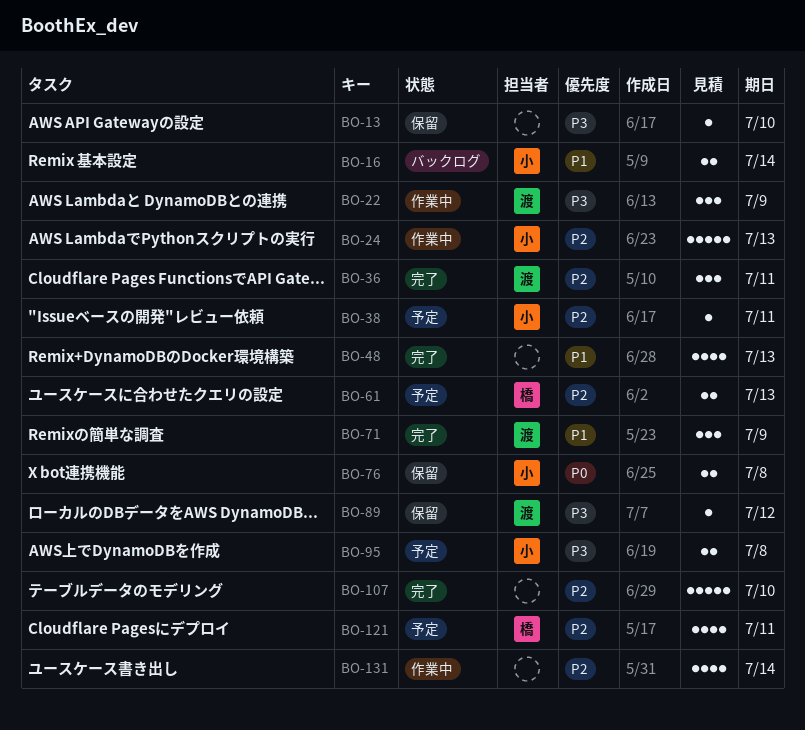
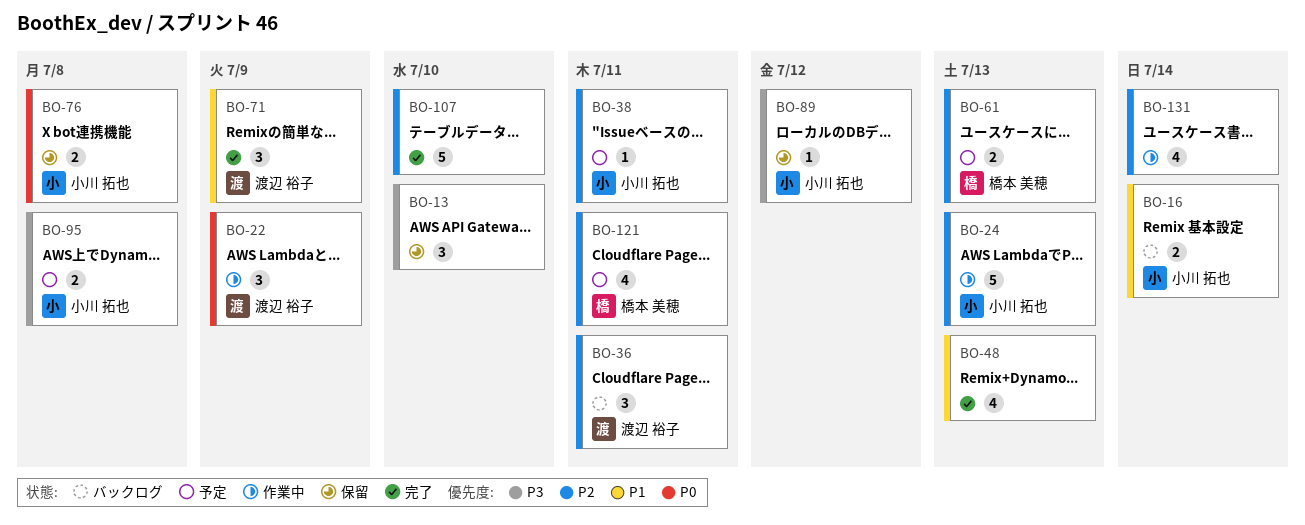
BO-13, estimate: 1 -> 3
BO-22, priority: P3 -> P0
BO-36, status: 完了 -> バックログ
BO-89, owner: 渡辺 裕子 -> 小川 拓也

